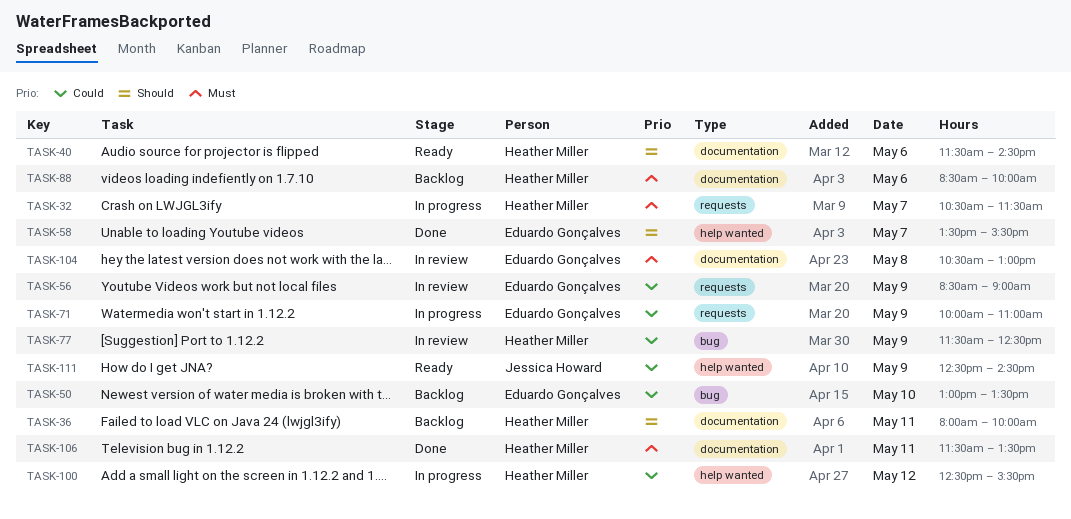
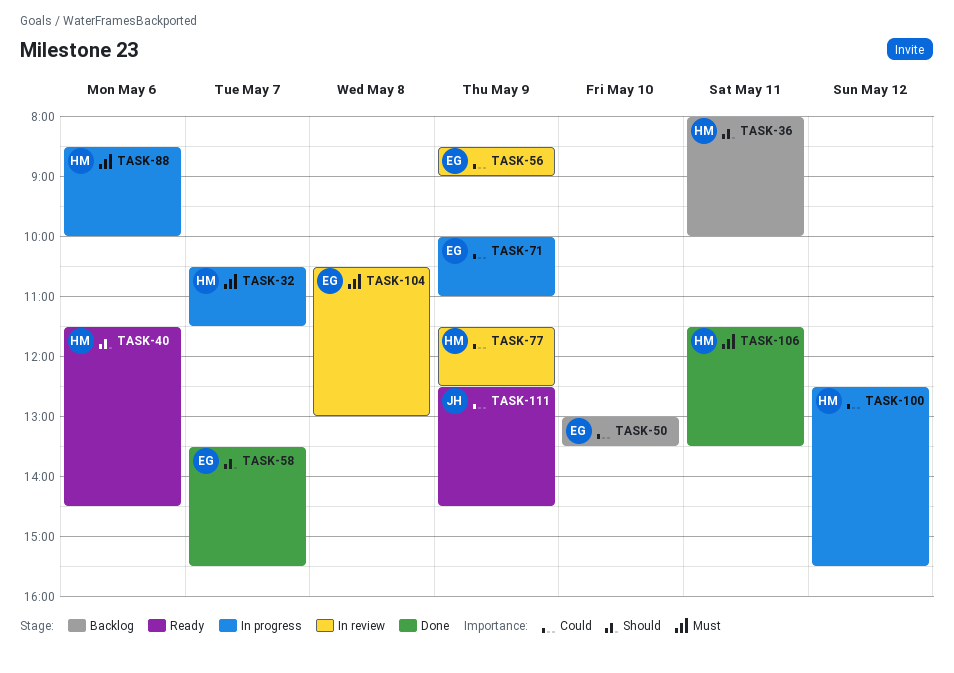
TASK-88, status: Backlog -> In progress

